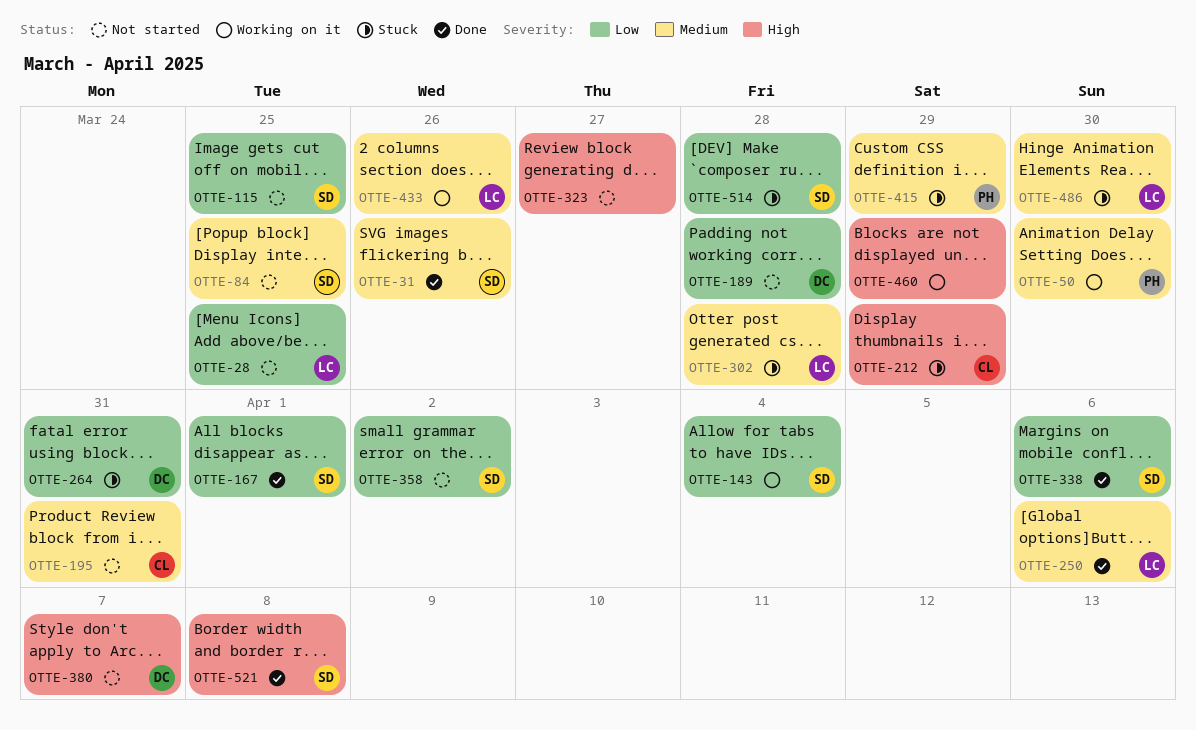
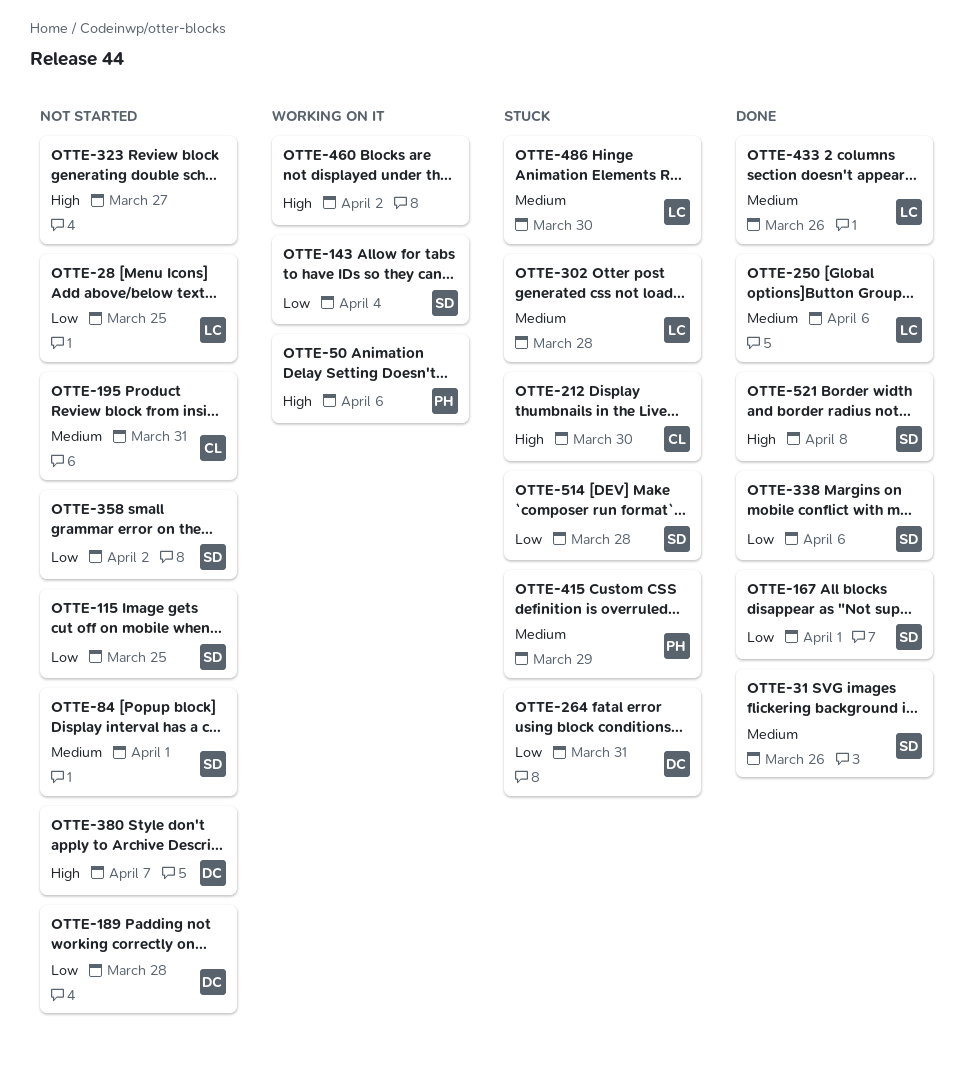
OTTE-50, priority: Medium -> High
OTTE-50, due: Mar 30 -> Apr 6
OTTE-84, due: Mar 25 -> Apr 1
OTTE-212, due: Mar 29 -> Mar 30
OTTE-433, status: Working on it -> Done
OTTE-460, due: Mar 29 -> Apr 2

